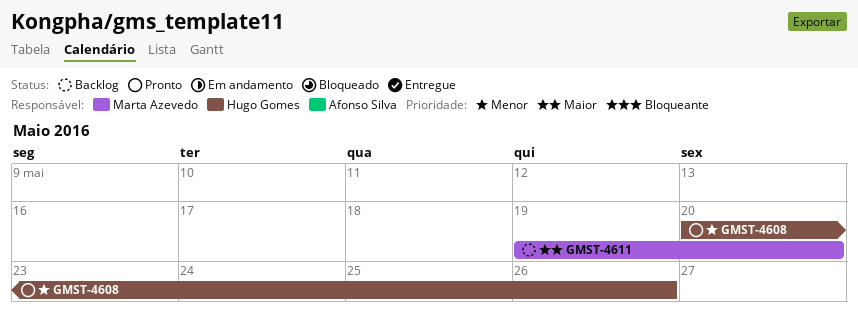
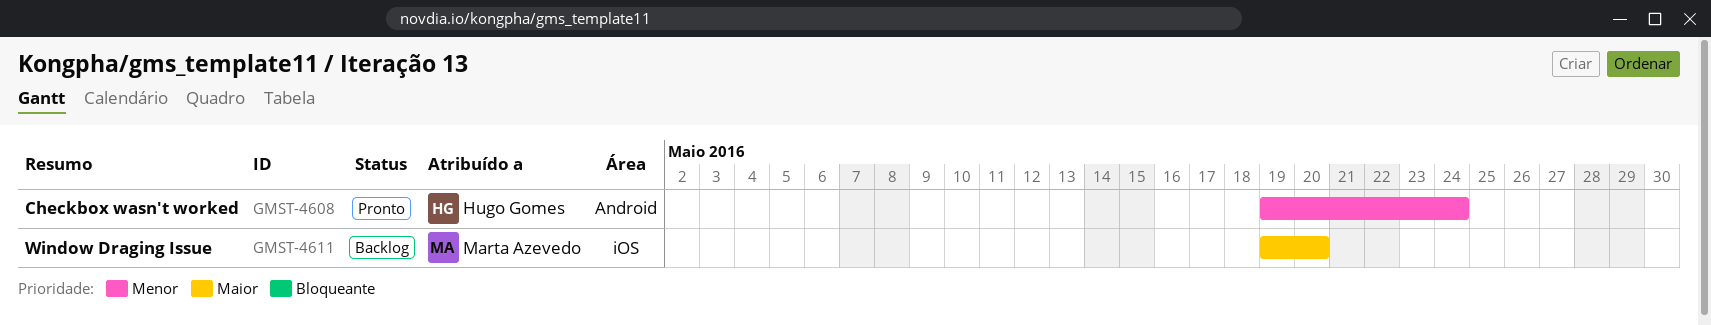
GMST-4608, start: May 20 -> May 19
GMST-4608, due: May 26 -> May 24

